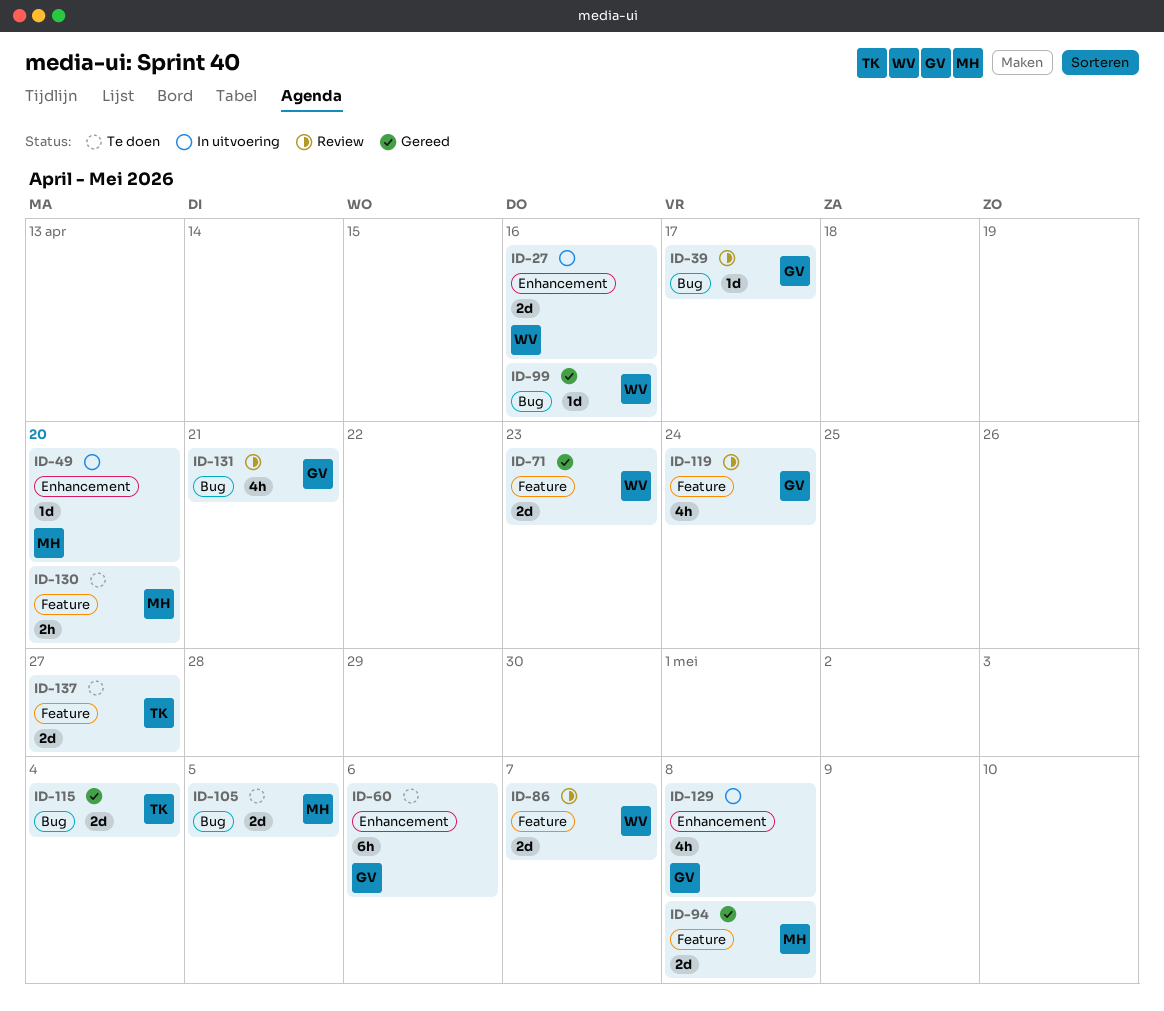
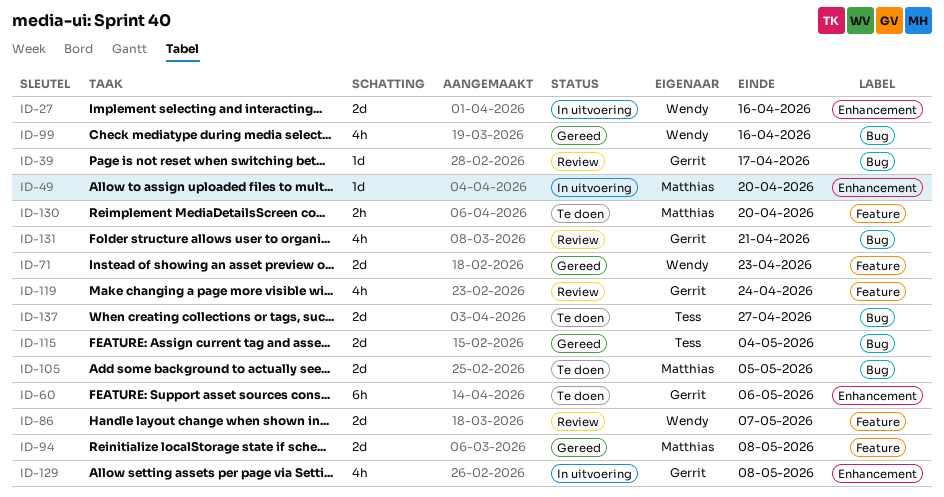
ID-99, estimate: 1d -> 4h
ID-137, label: Feature -> Bug

